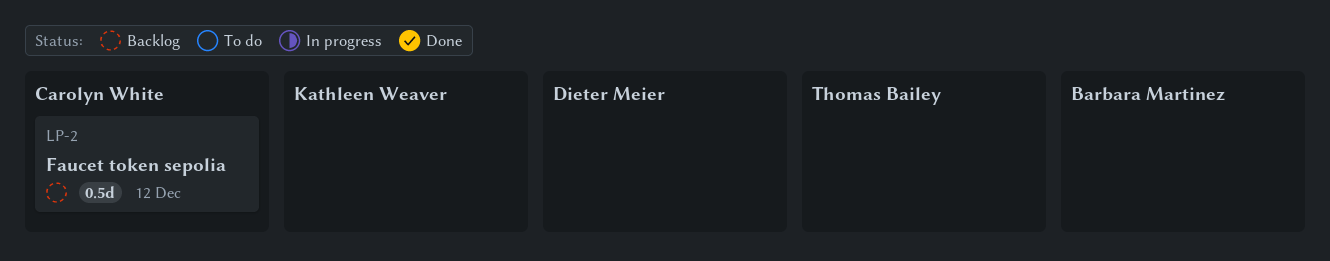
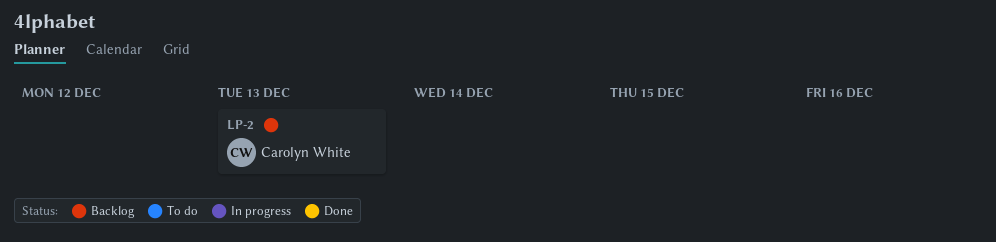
LP-2, due: Dec 12 -> Dec 13

